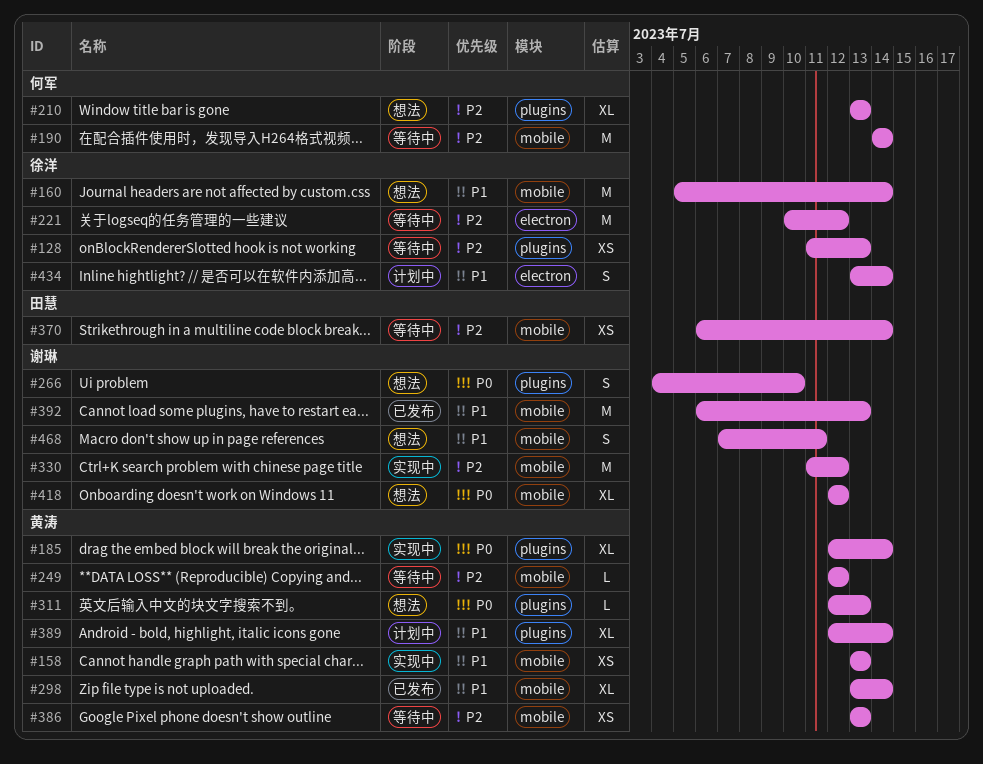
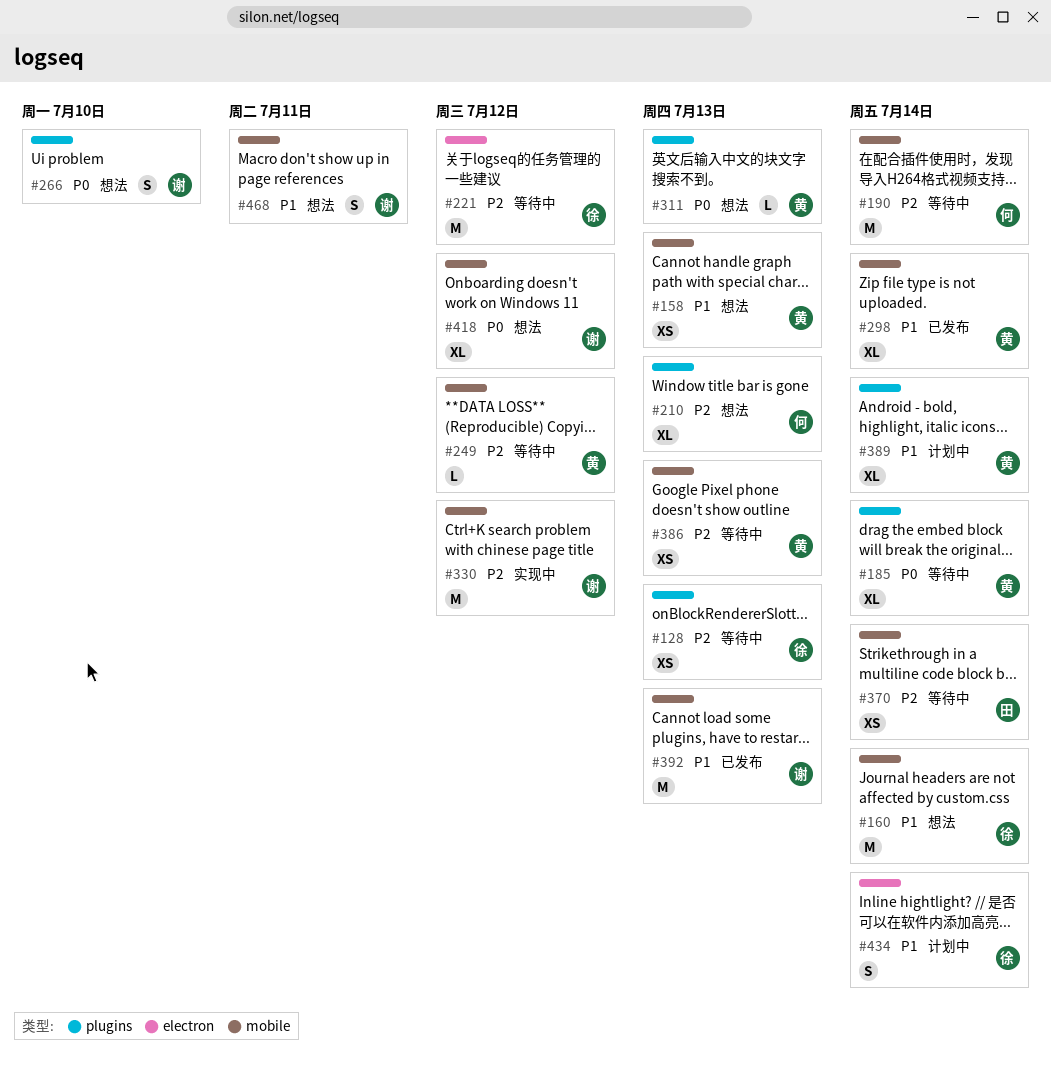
#158, status: 实现中 -> 想法
#185, status: 实现中 -> 等待中

